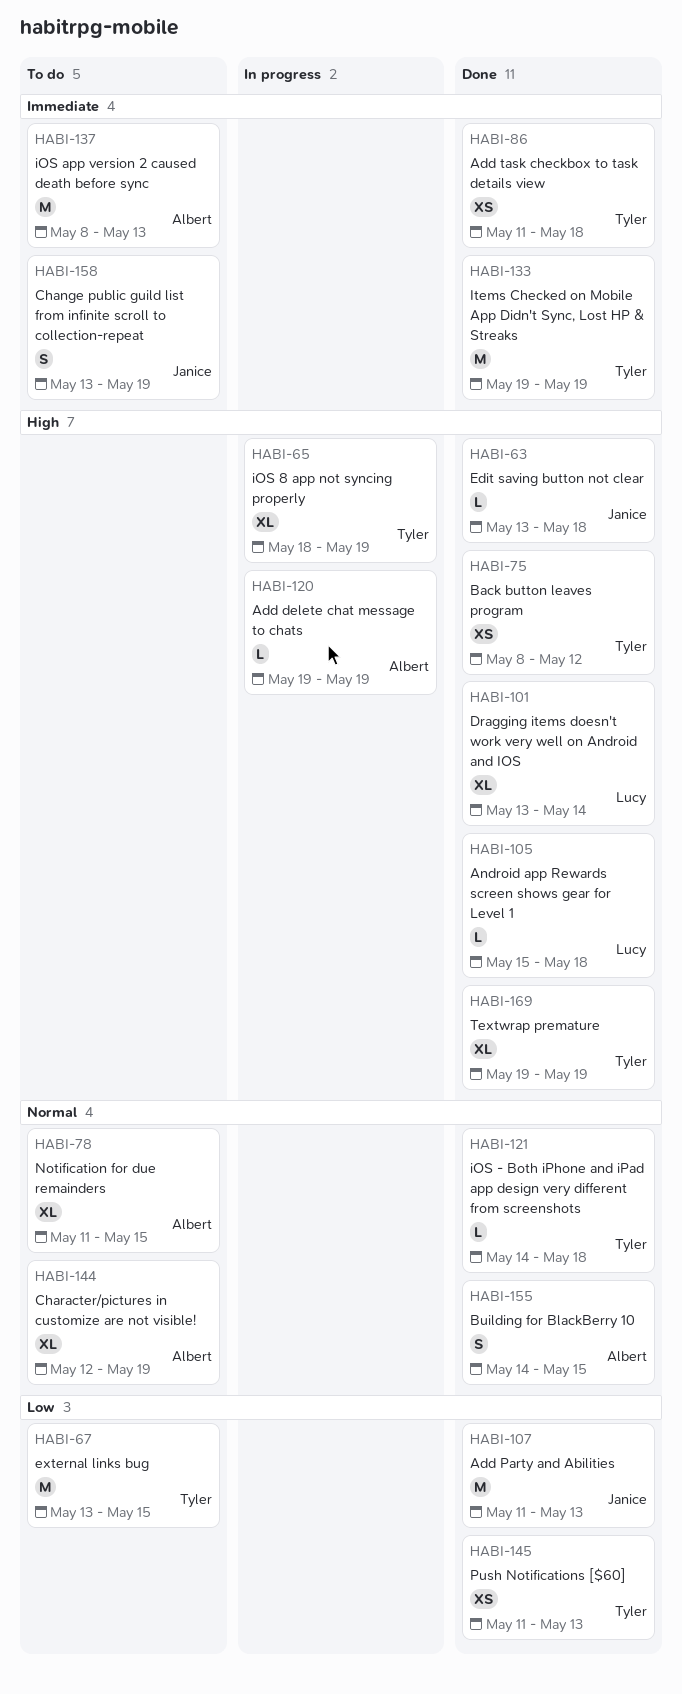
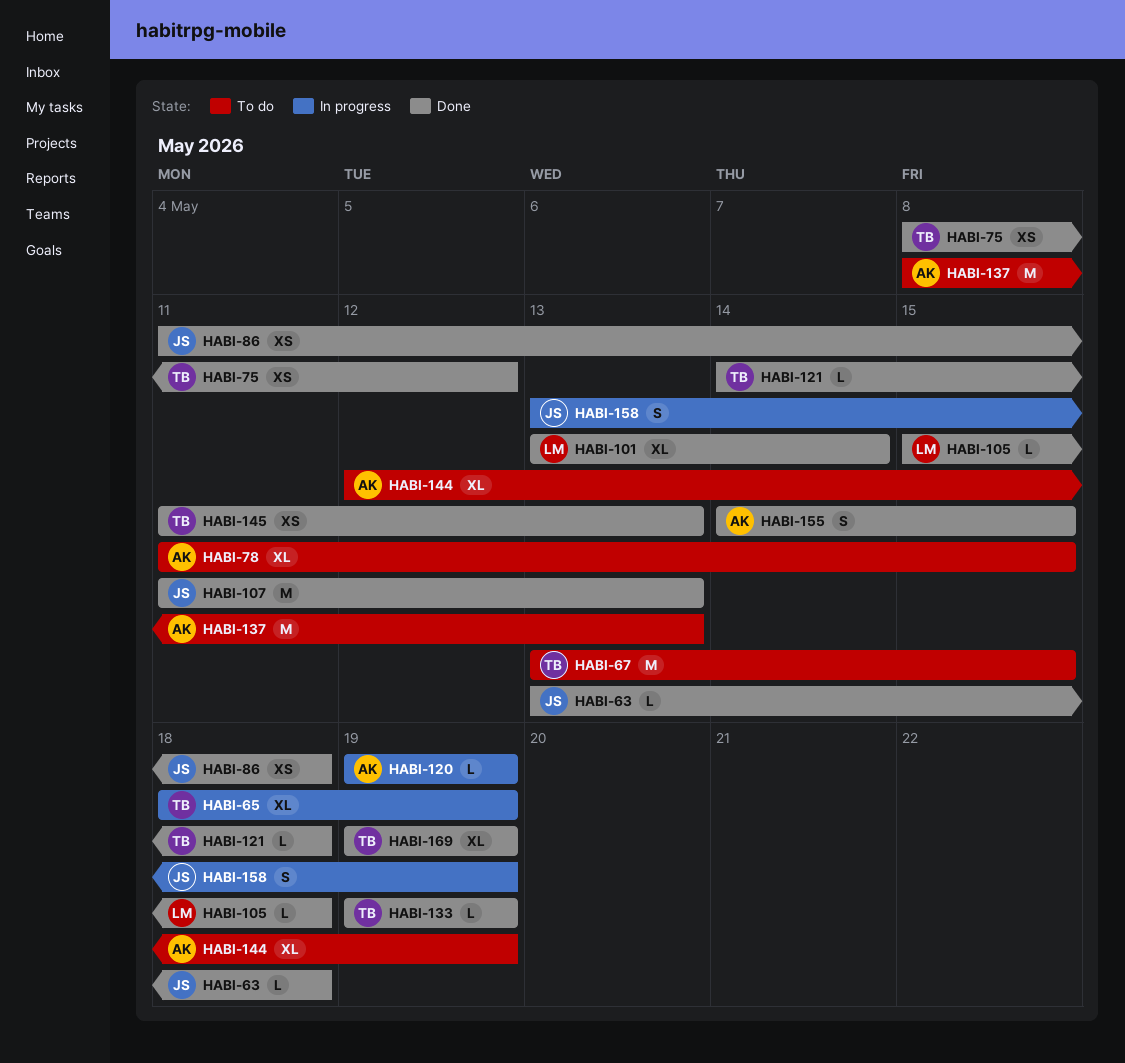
HABI-86, owner: Tyler -> Janice
HABI-133, estimate: M -> L
HABI-158, status: To do -> In progress

